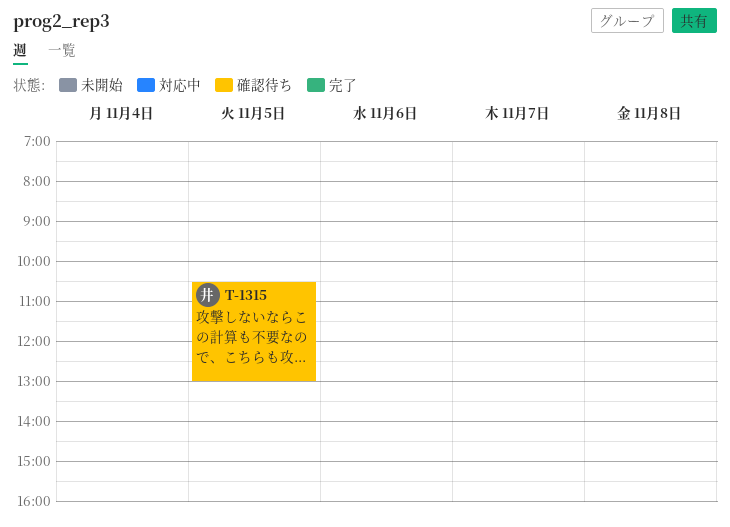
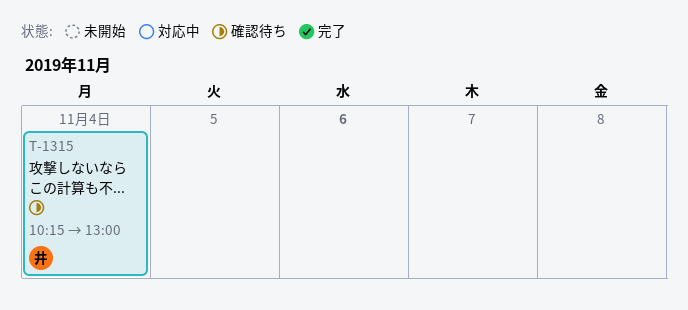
T-1315, day: Nov 5 -> Nov 4
T-1315, begins: 10:30 -> 10:15

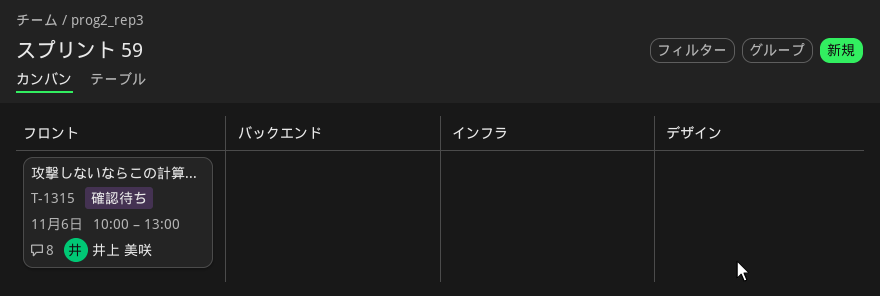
T-1315, day: Nov 4 -> Nov 6
T-1315, begins: 10:15 -> 10:00

